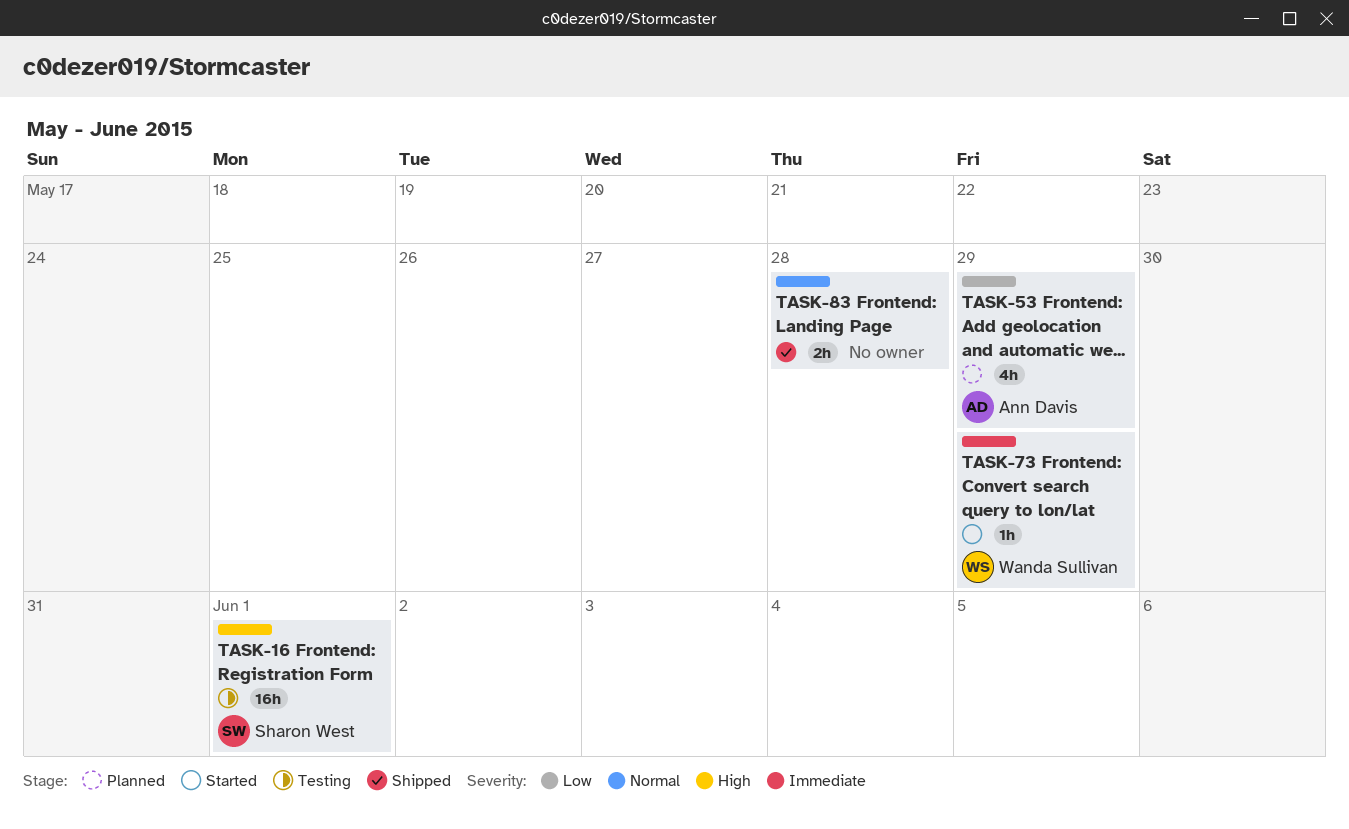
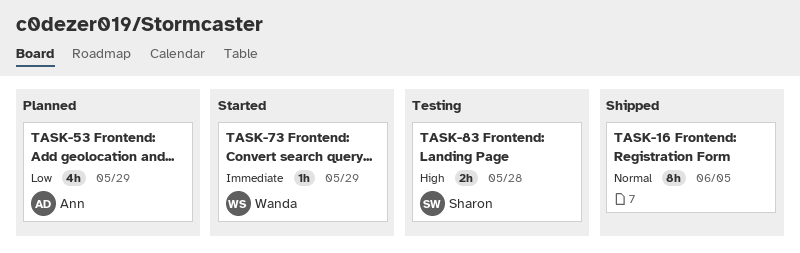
TASK-16, status: Testing -> Shipped
TASK-16, owner: Sharon West -> none
TASK-16, priority: High -> Normal
TASK-16, estimate: 16h -> 8h
TASK-16, due: Jun 1 -> Jun 5
TASK-83, status: Shipped -> Testing
TASK-83, owner: none -> Sharon West
TASK-83, priority: Normal -> High

